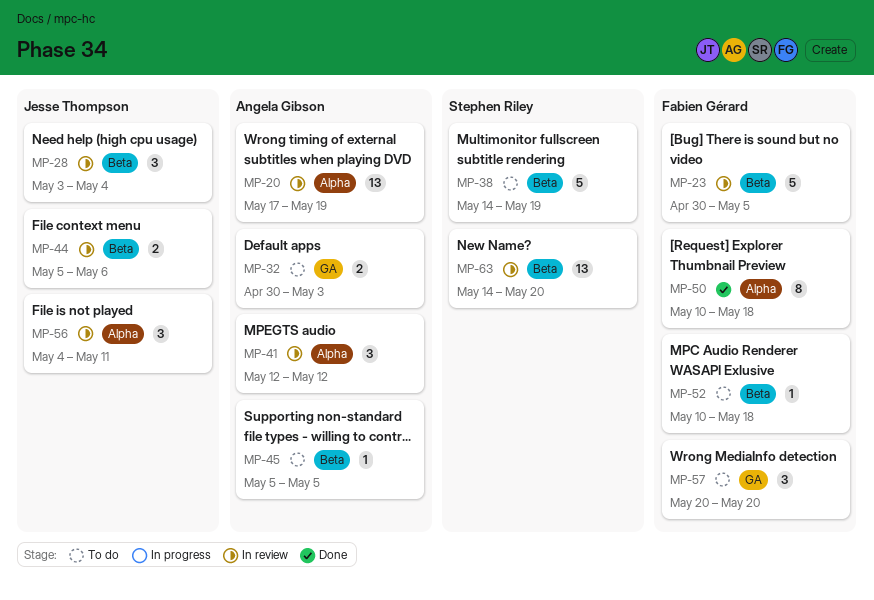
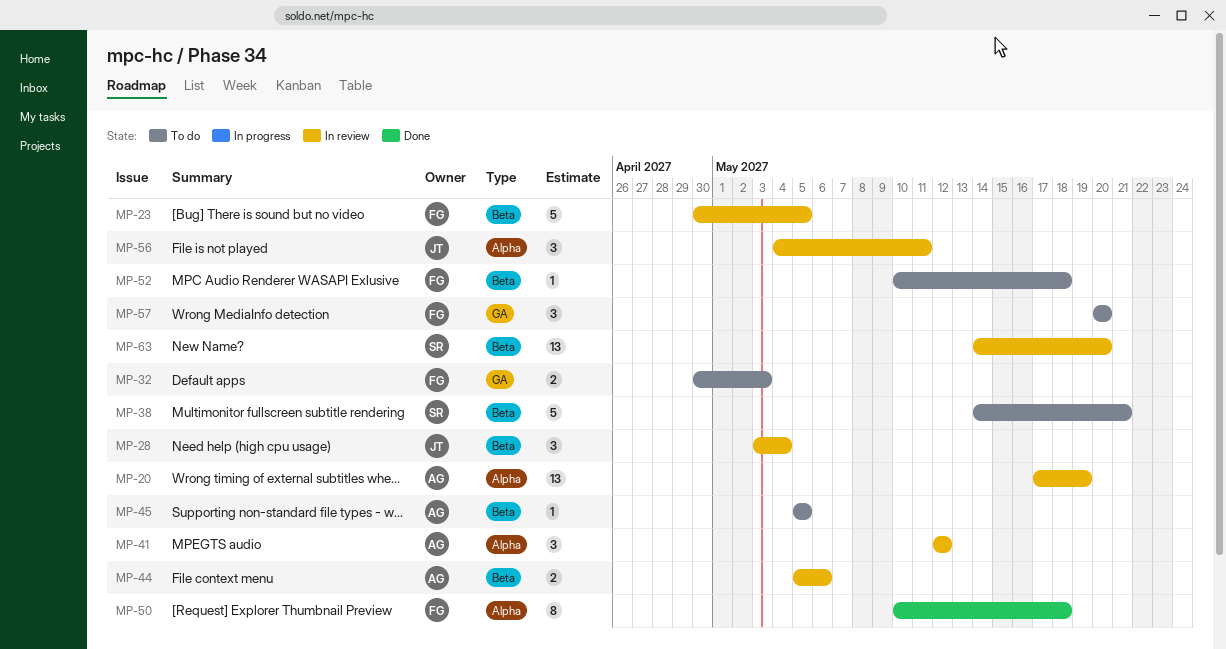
MP-32, owner: Angela Gibson -> Fabien Gérard
MP-38, due: May 19 -> May 21
MP-44, owner: Jesse Thompson -> Angela Gibson

